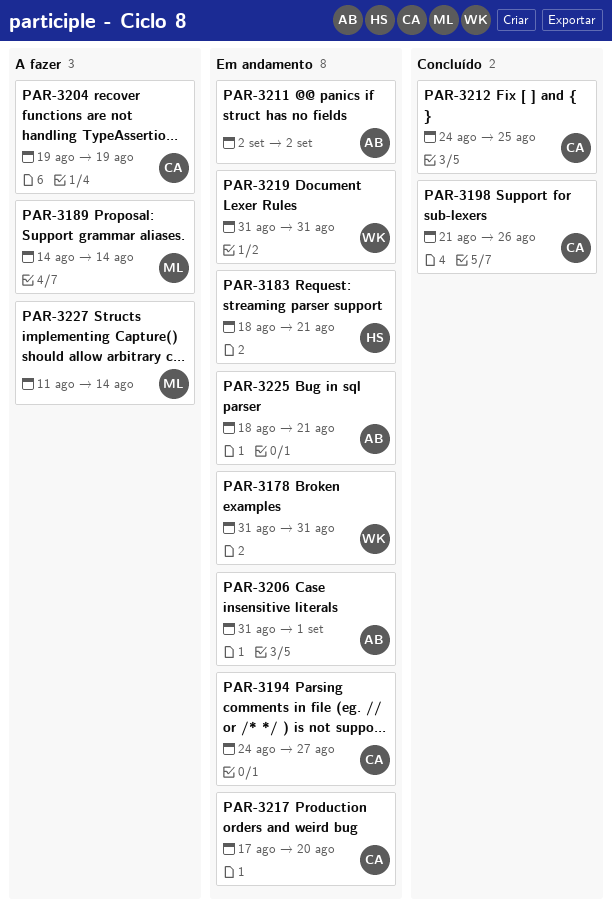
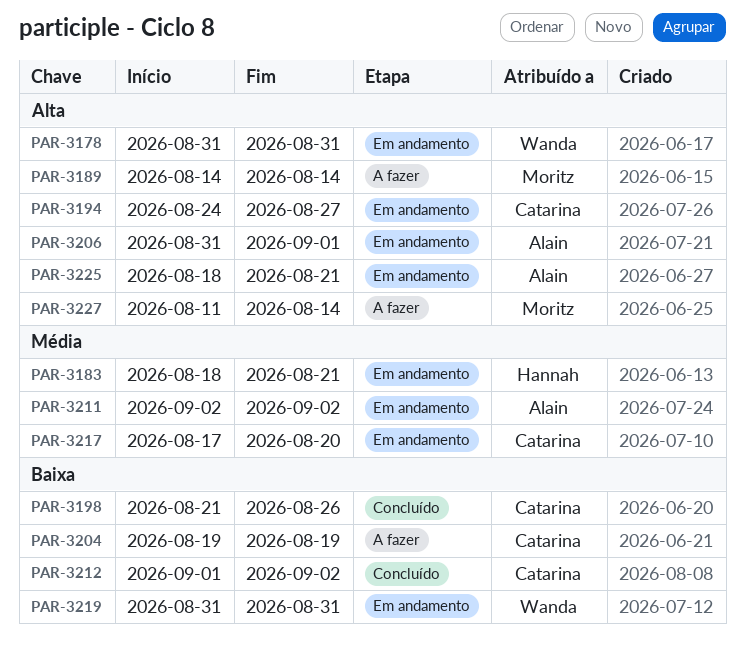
PAR-3212, start: Aug 24 -> Sep 1
PAR-3212, due: Aug 25 -> Sep 2

